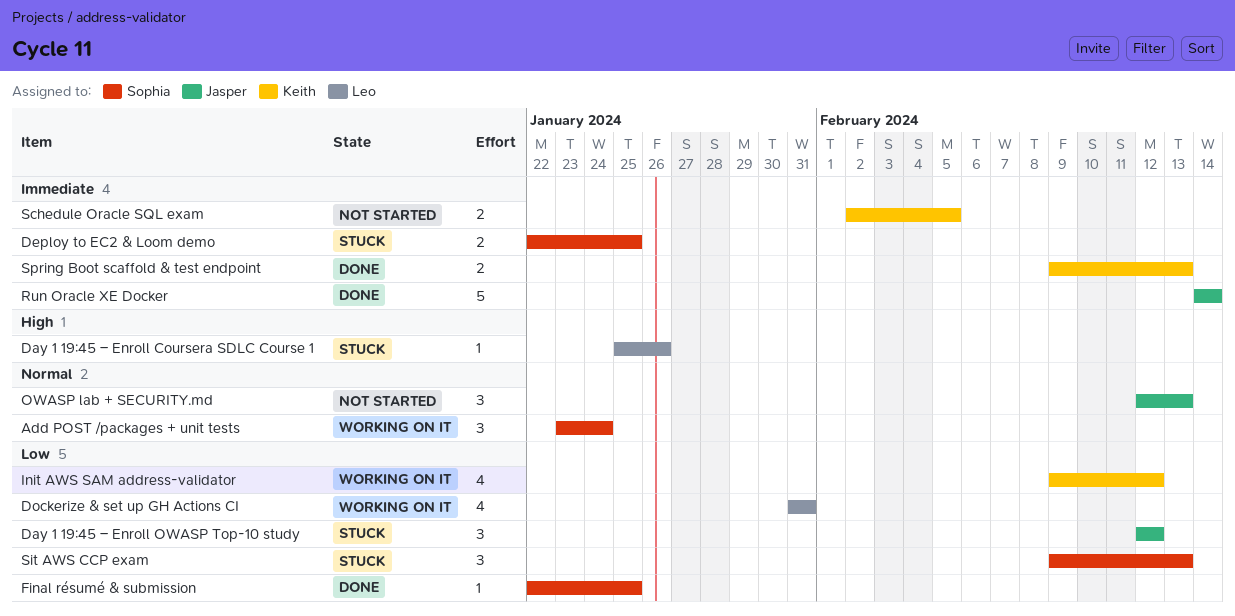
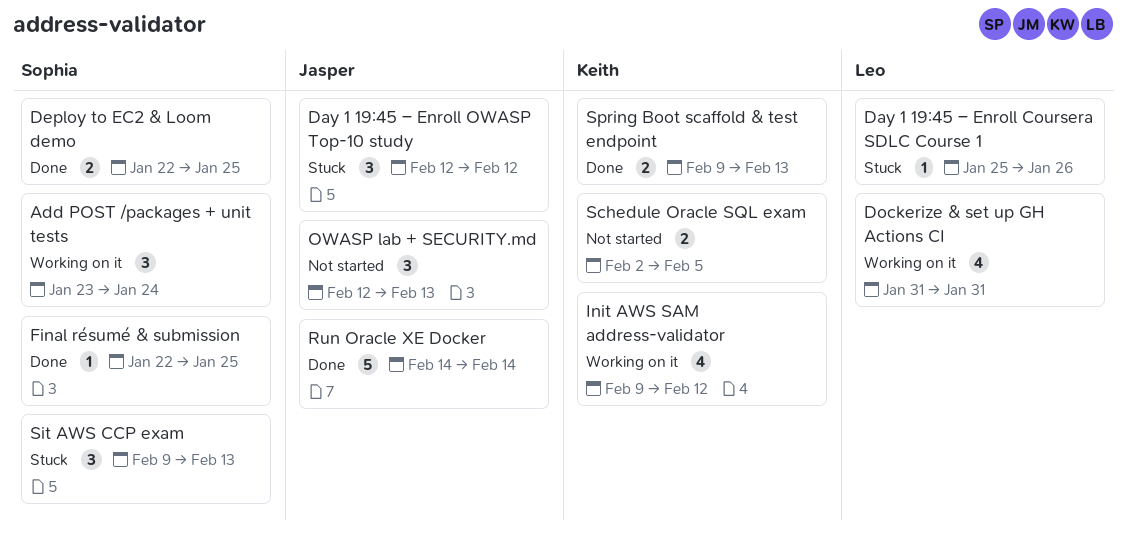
Deploy to EC2 & Loom demo, status: Stuck -> Done

